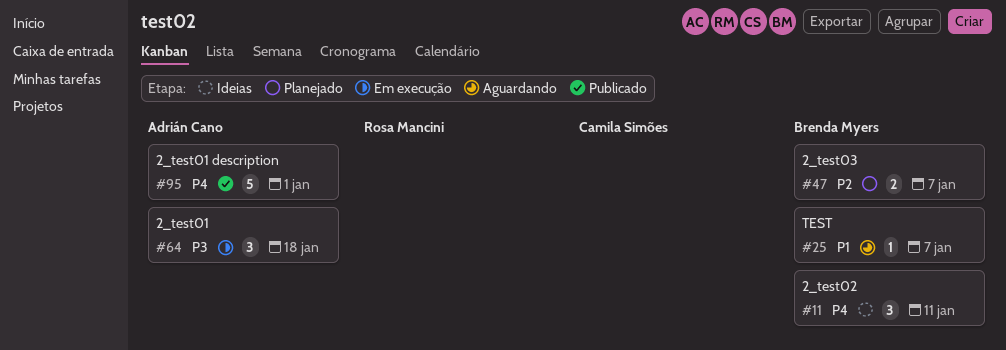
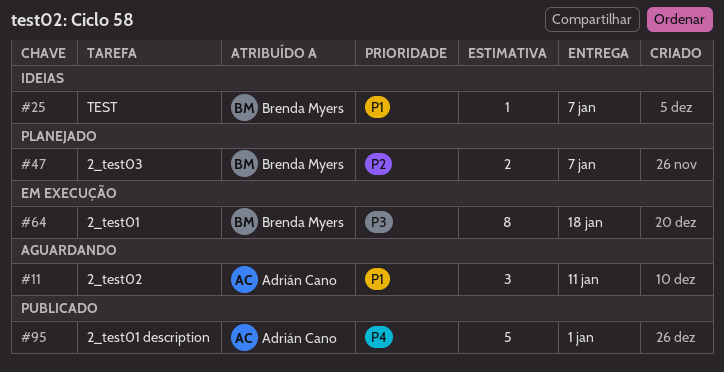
#11, status: Ideias -> Aguardando
#11, owner: Brenda Myers -> Adrián Cano
#11, priority: P4 -> P1
#25, status: Aguardando -> Ideias
#64, owner: Adrián Cano -> Brenda Myers
#64, estimate: 3 -> 8

